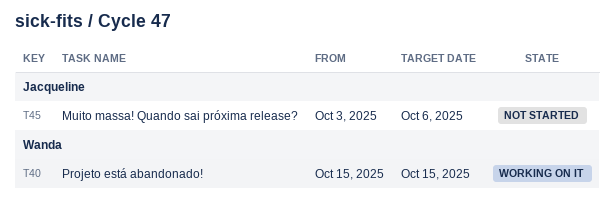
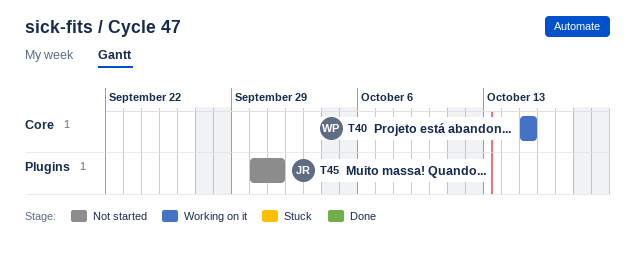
T45, start: Oct 3 -> Sep 30
T45, due: Oct 6 -> Oct 1

